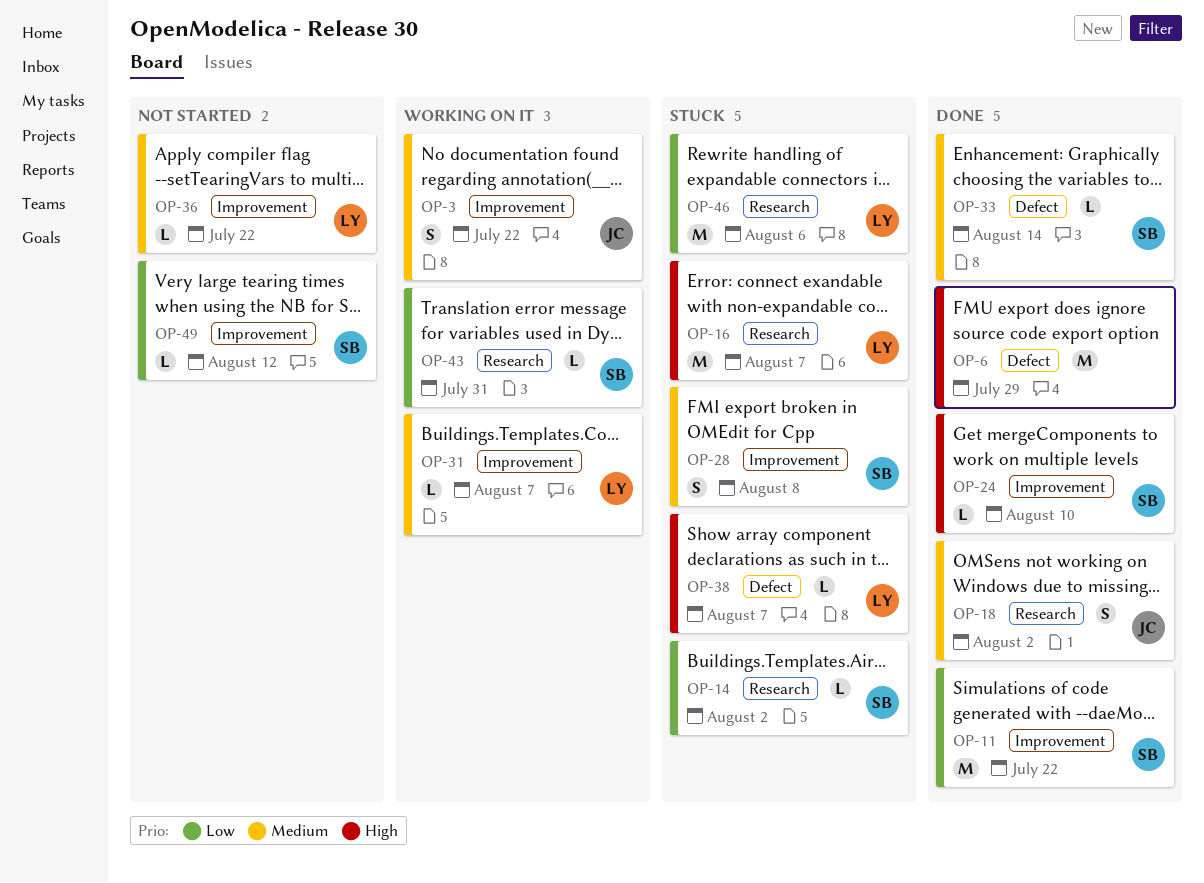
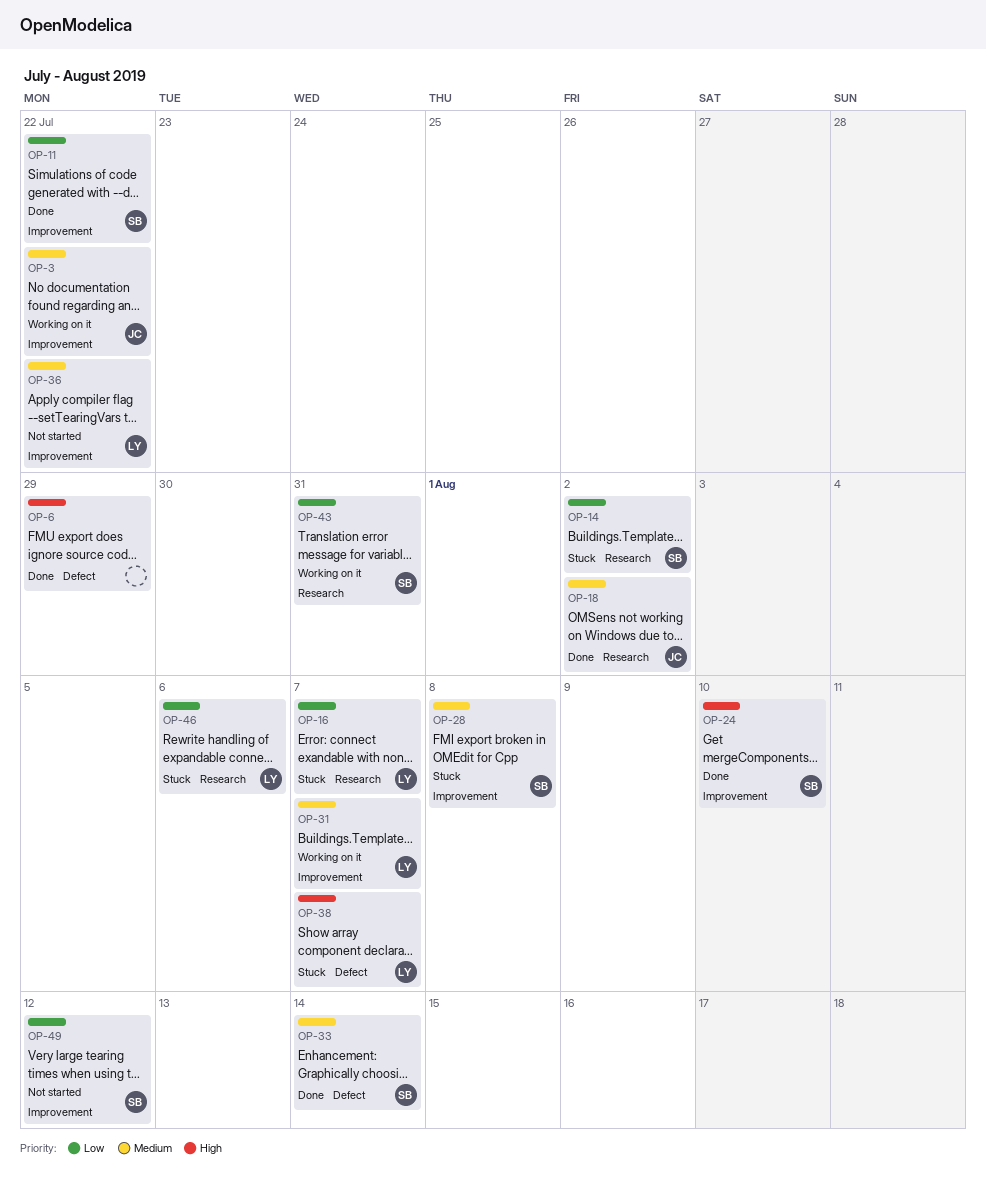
OP-16, priority: High -> Low

